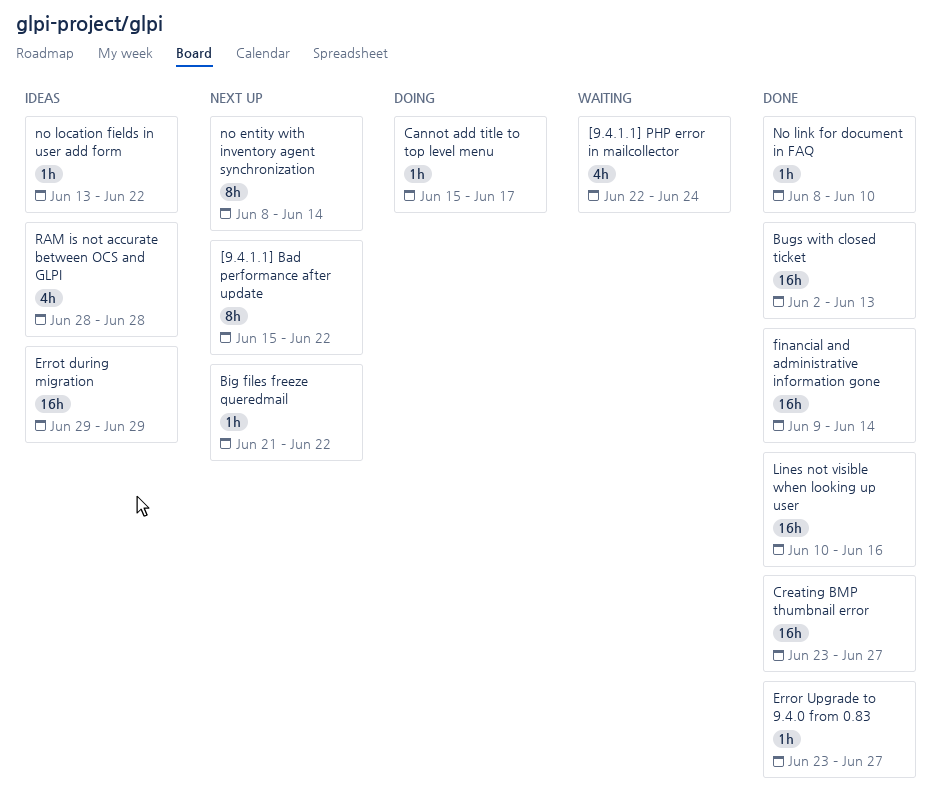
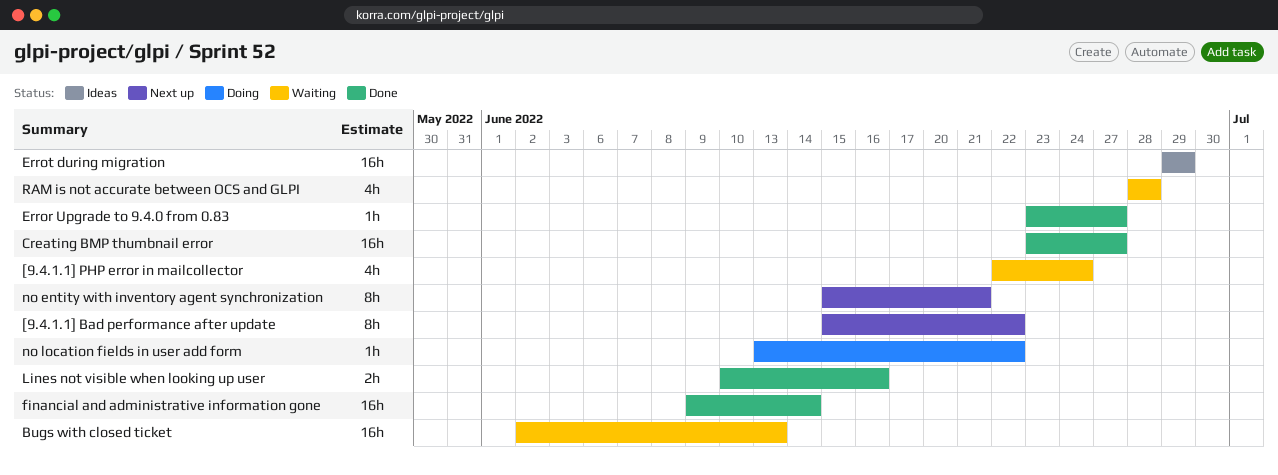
Big files freeze queredmail: present -> none
Bugs with closed ticket, status: Done -> Waiting
Cannot add title to top level menu: present -> none
Lines not visible when looking up user, estimate: 16h -> 2h
no entity with inventory agent synchronization, start: Jun 8 -> Jun 15
no entity with inventory agent synchronization, due: Jun 14 -> Jun 21
No link for document in FAQ: present -> none
no location fields in user add form, status: Ideas -> Doing
RAM is not accurate between OCS and GLPI, status: Ideas -> Waiting

